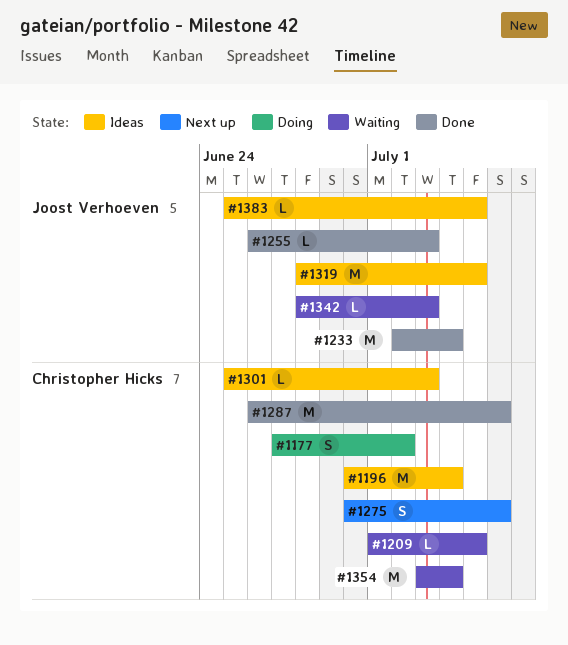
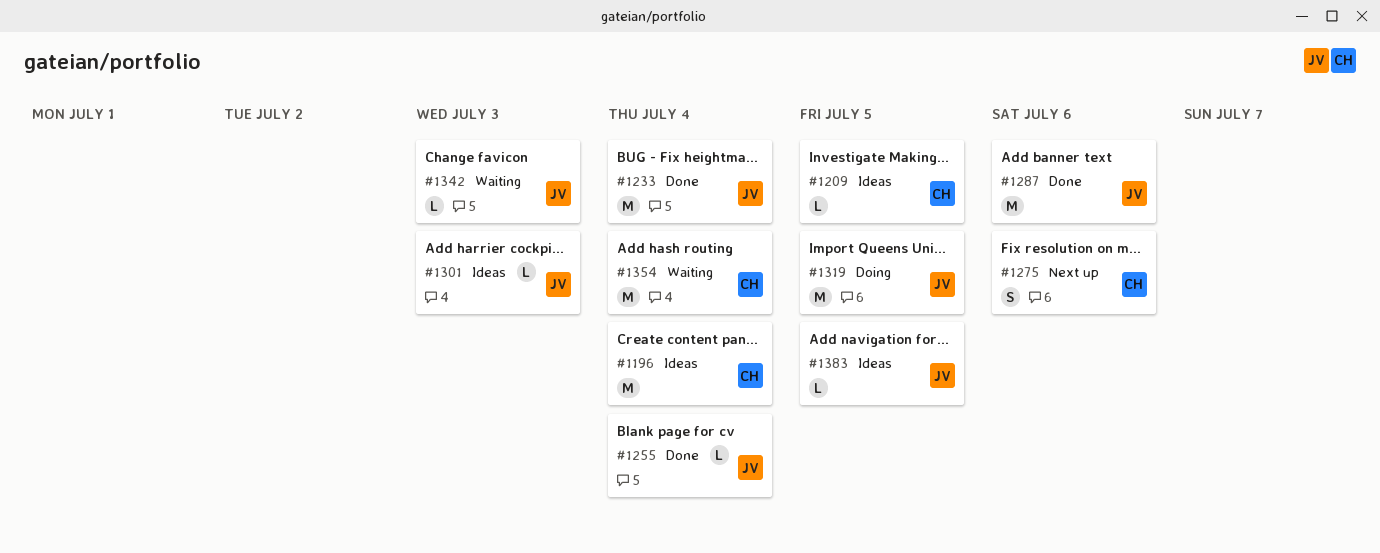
#1177: present -> none
#1209, status: Waiting -> Ideas
#1255, due: Jul 3 -> Jul 4
#1287, owner: Christopher Hicks -> Joost Verhoeven
#1301, owner: Christopher Hicks -> Joost Verhoeven
#1319, status: Ideas -> Doing

